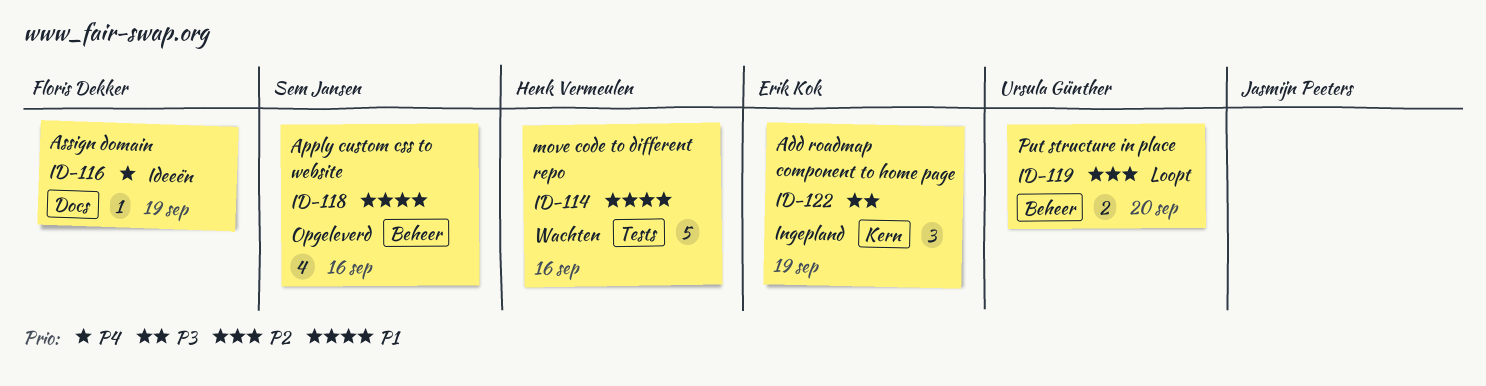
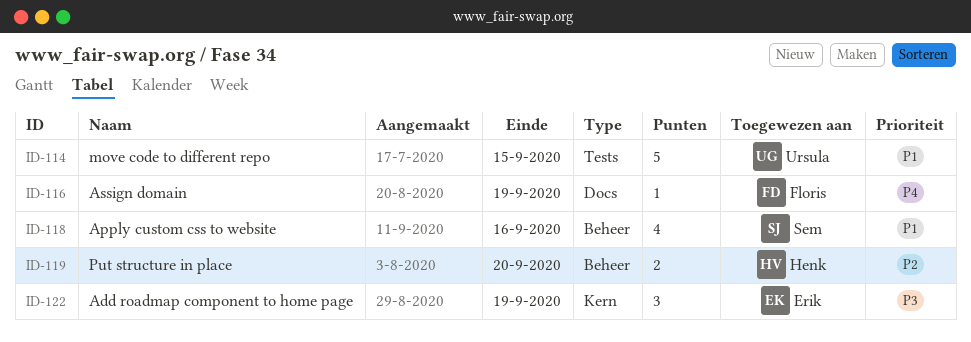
ID-114, owner: Henk Vermeulen -> Ursula Günther
ID-114, due: Sep 16 -> Sep 15
ID-119, owner: Ursula Günther -> Henk Vermeulen

